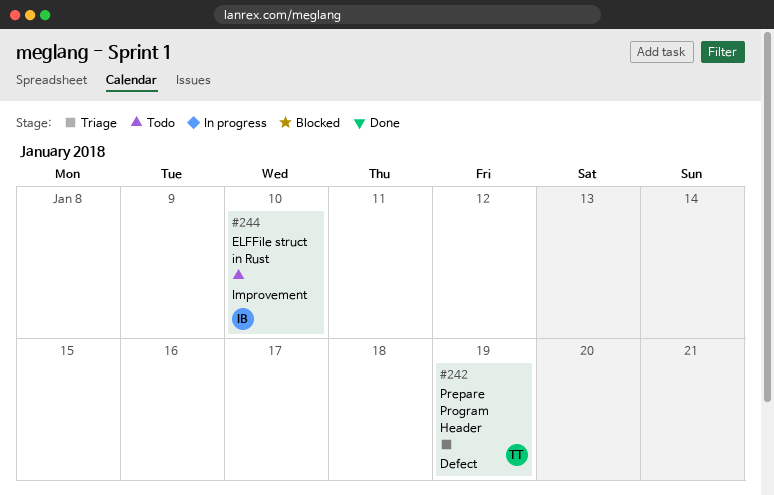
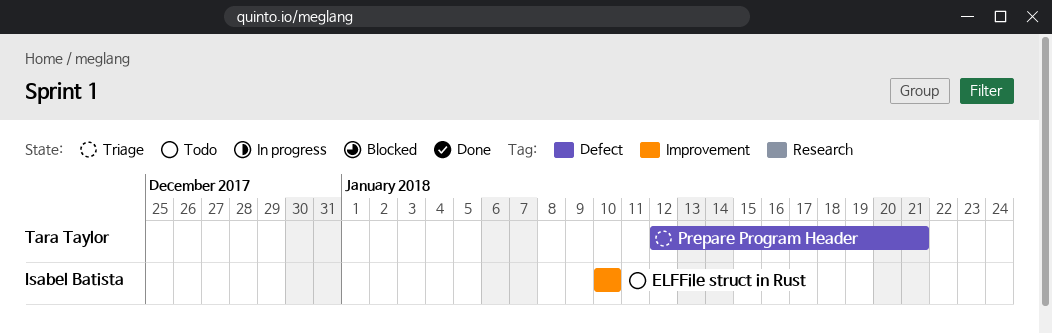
Prepare Program Header, due: Jan 19 -> Jan 21

